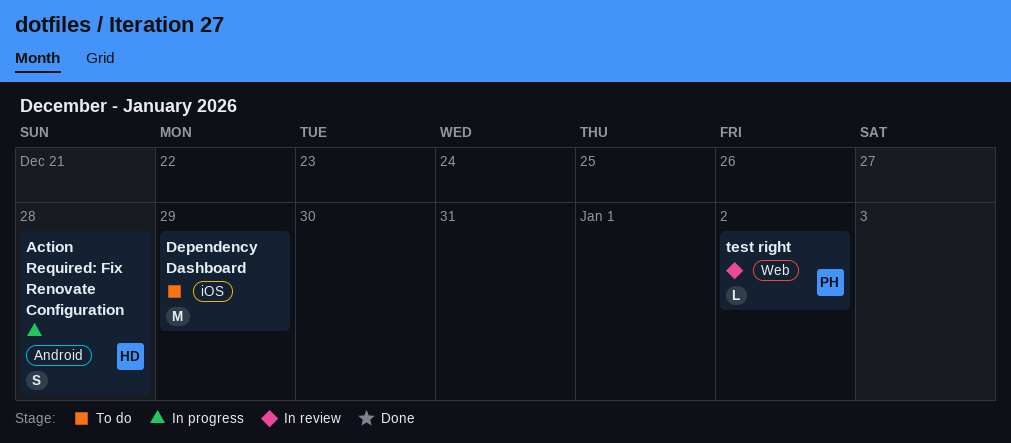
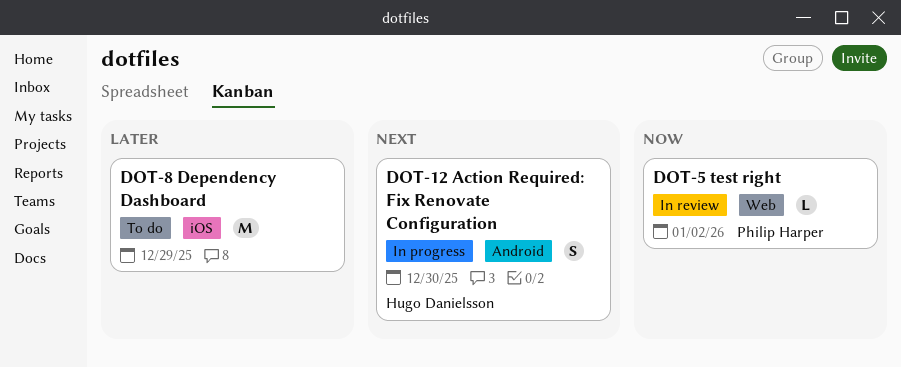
Action Required: Fix Renovate Configuration, due: Dec 28 -> Dec 30

